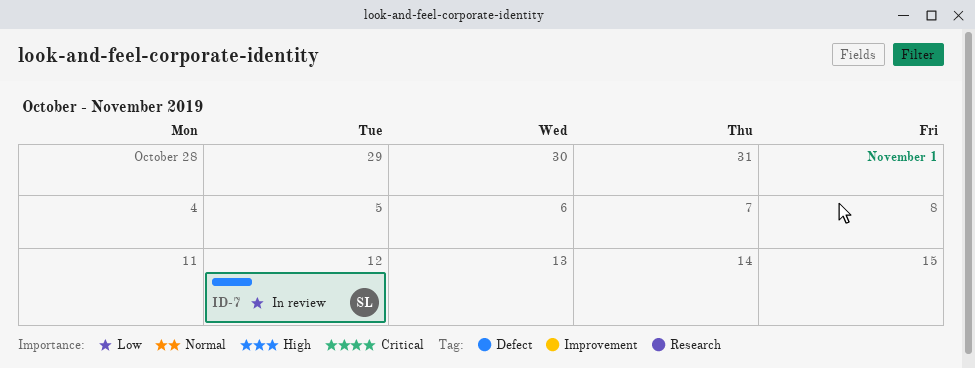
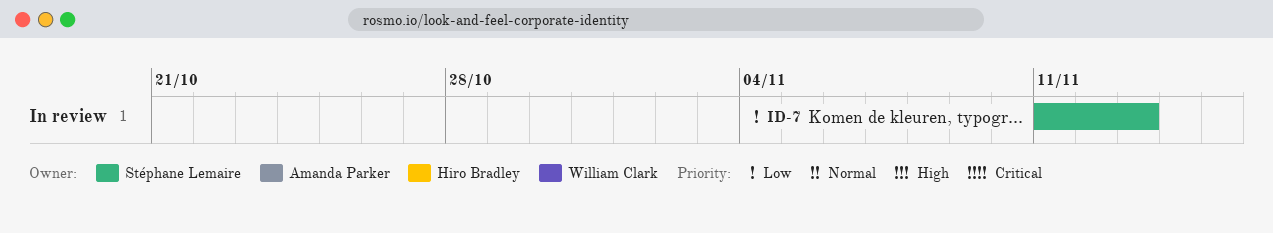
ID-7, due: Nov 12 -> Nov 13

